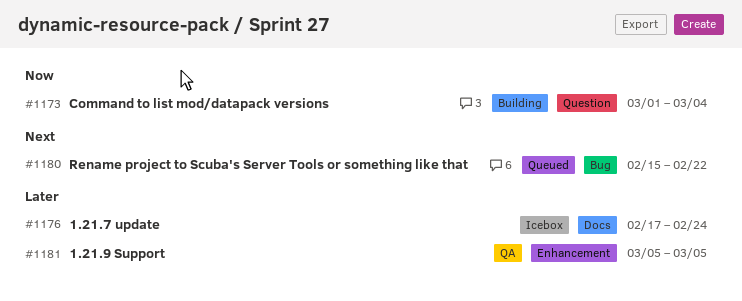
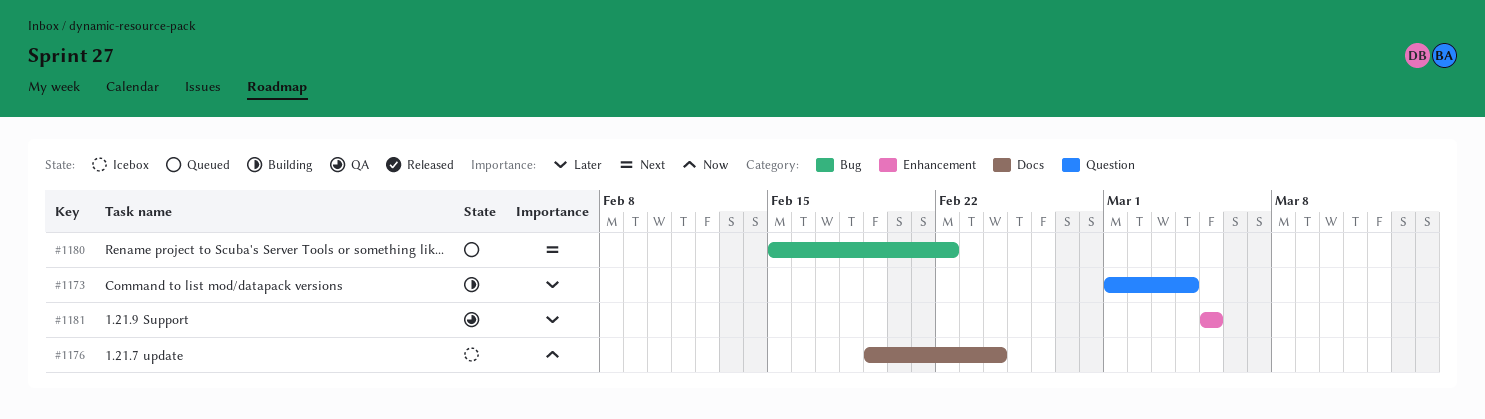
#1173, priority: Now -> Later
#1176, priority: Later -> Now
#1176, start: Feb 17 -> Feb 19

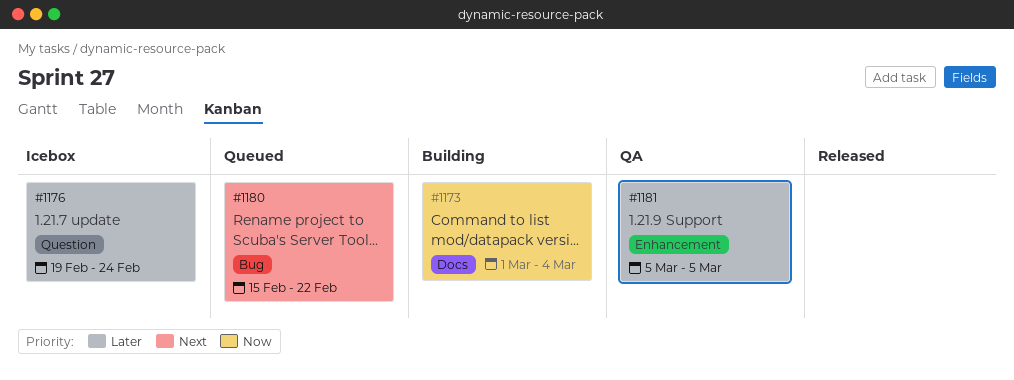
#1173, priority: Later -> Now
#1173, label: Question -> Docs
#1176, priority: Now -> Later
#1176, label: Docs -> Question

